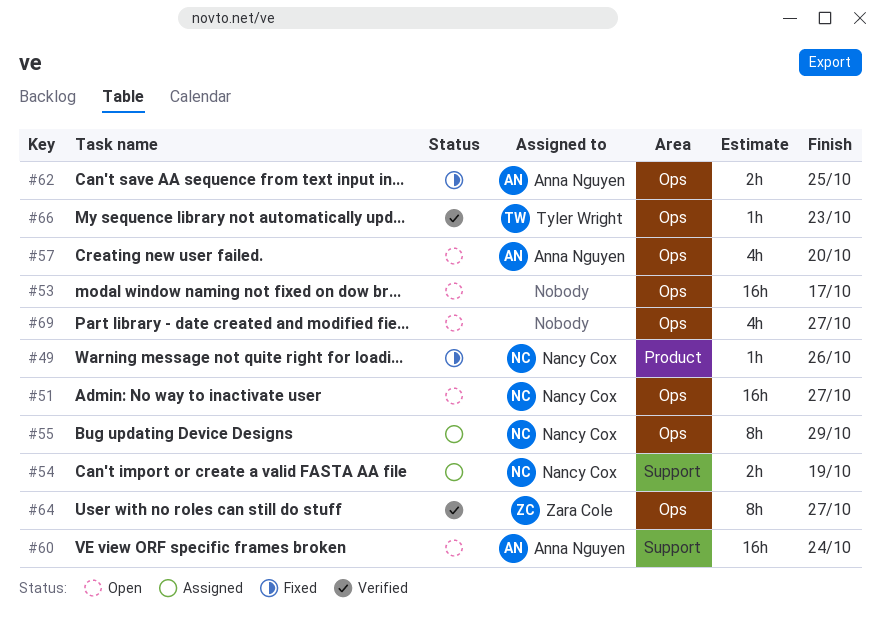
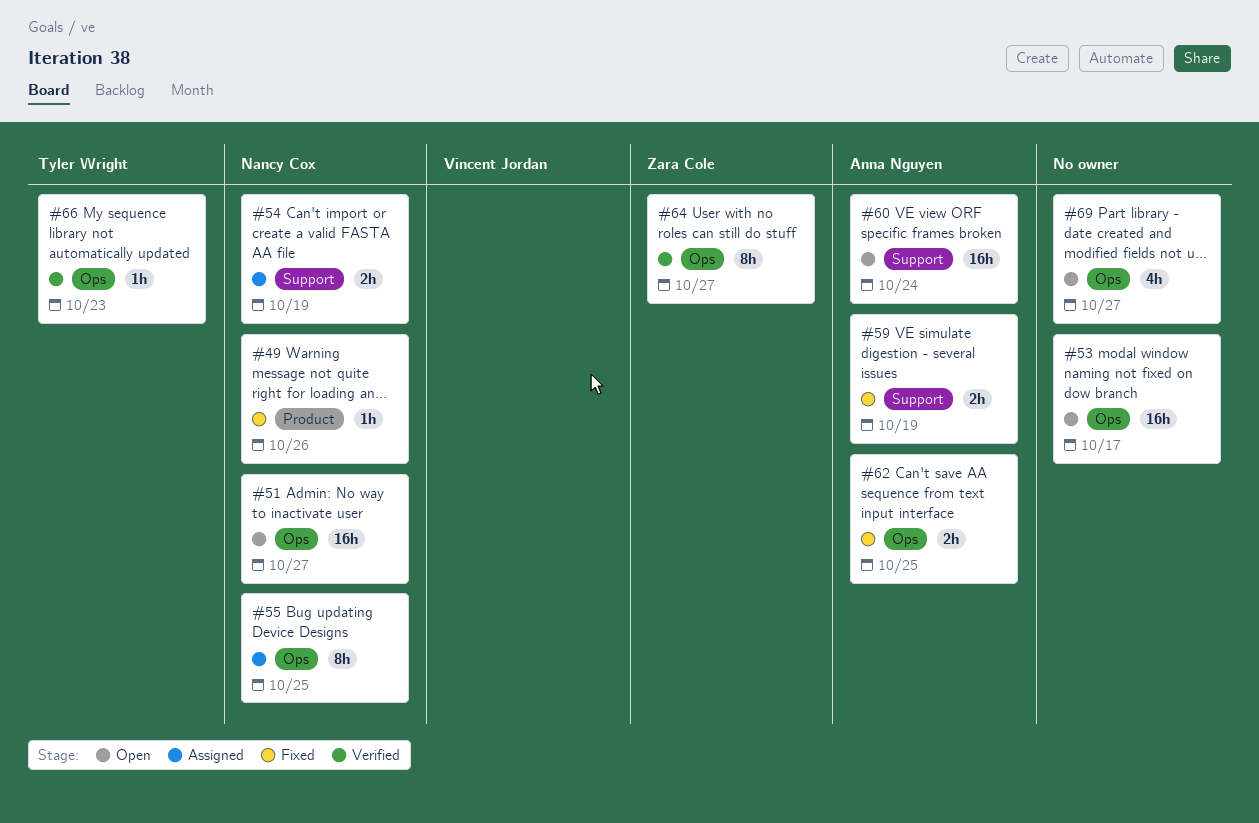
#55, due: Oct 29 -> Oct 25
#57: present -> none
#59: none -> present

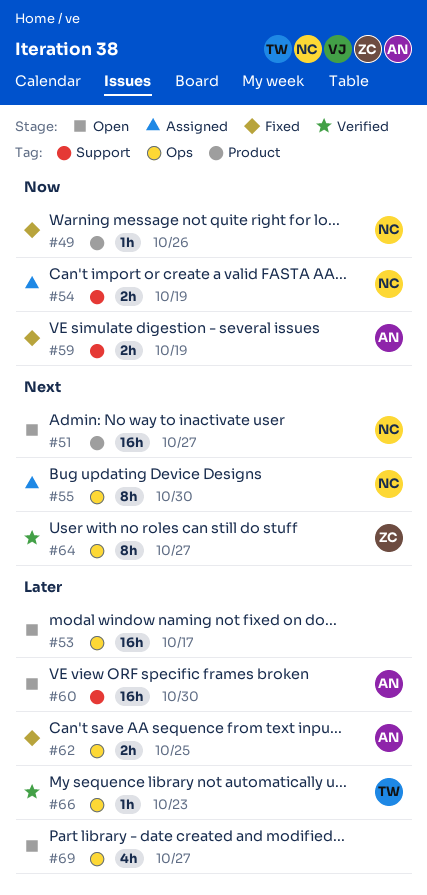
#51, label: Ops -> Product
#55, due: Oct 25 -> Oct 30
#60, due: Oct 24 -> Oct 30

